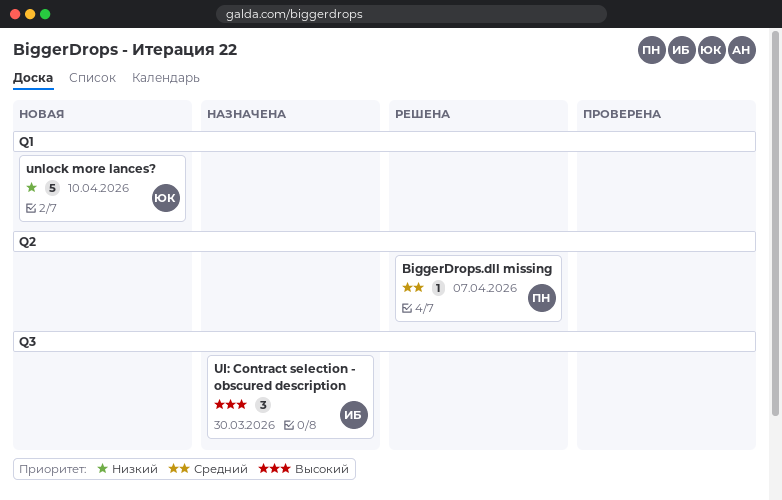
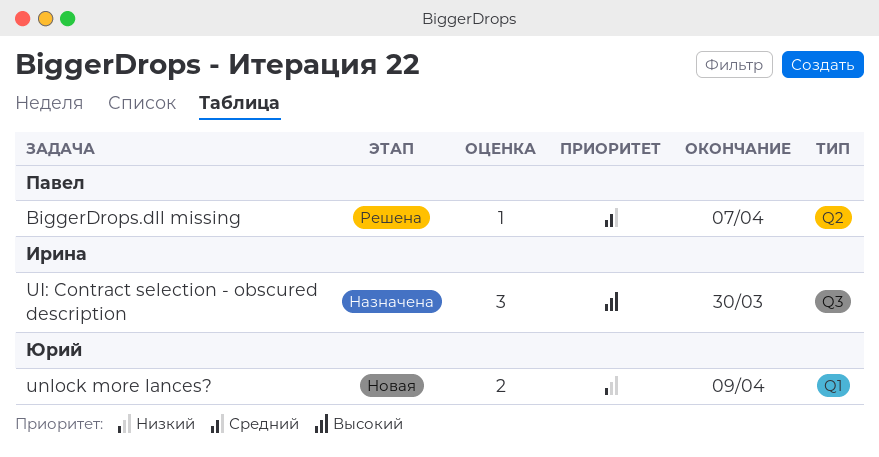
unlock more lances?, estimate: 5 -> 2
unlock more lances?, due: Apr 10 -> Apr 9

